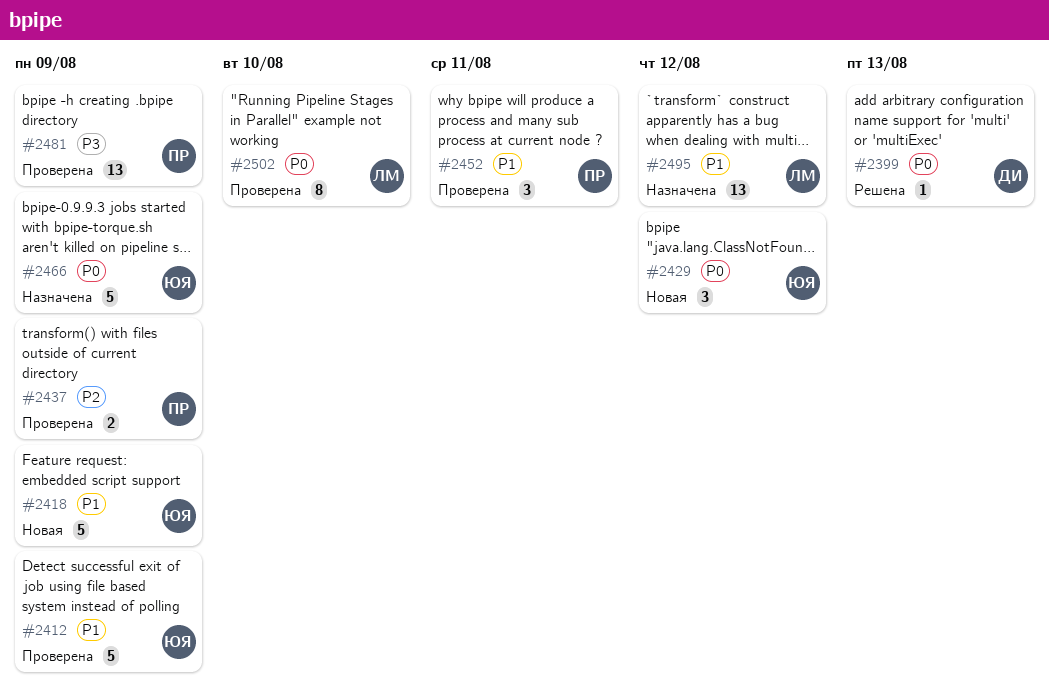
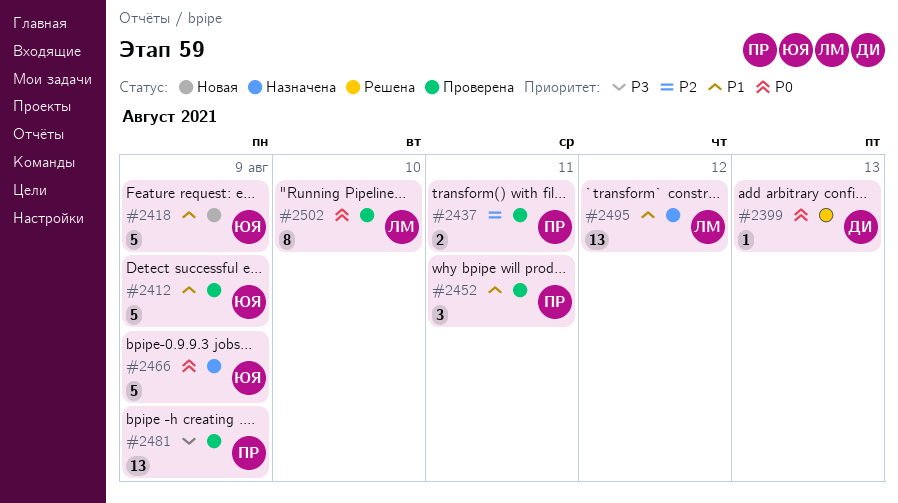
#2429: present -> none
#2437, due: Aug 9 -> Aug 11

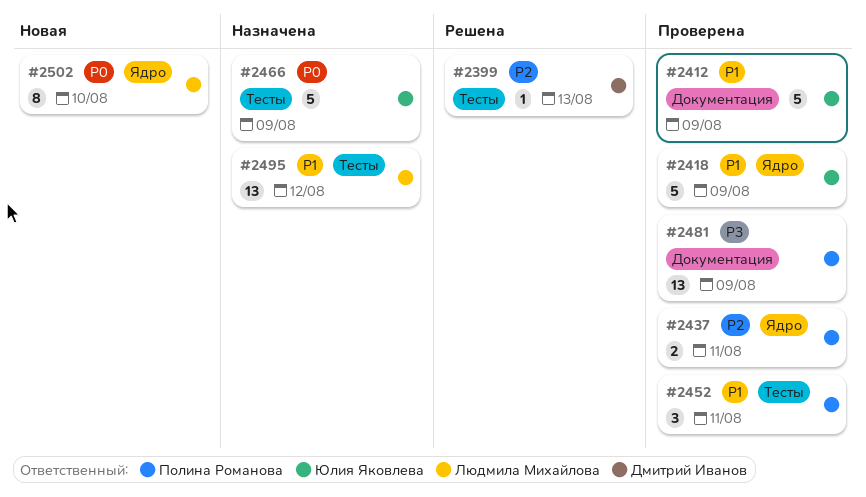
#2399, priority: P0 -> P2
#2418, status: Новая -> Проверена
#2502, status: Проверена -> Новая

